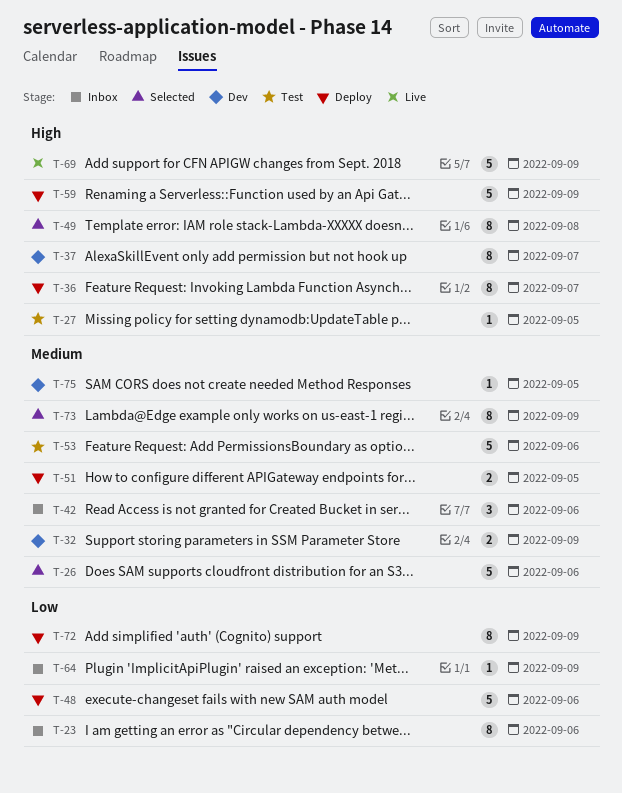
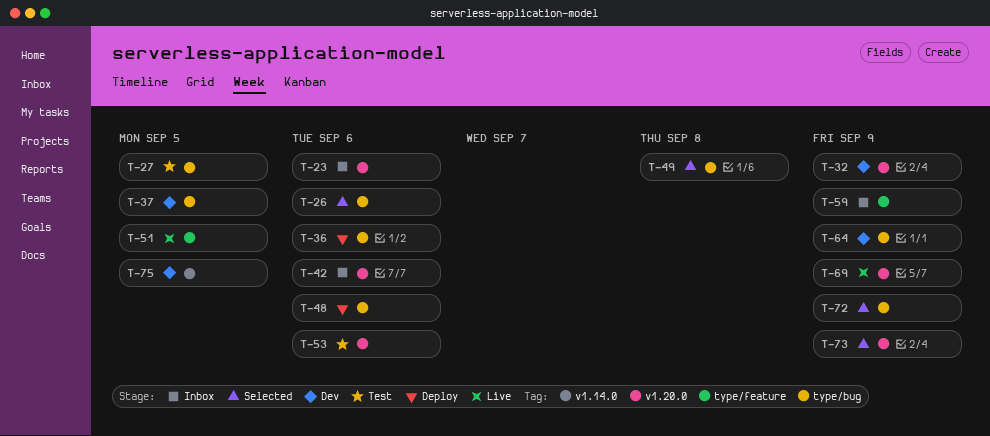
T-36, due: Sep 7 -> Sep 6
T-37, due: Sep 7 -> Sep 5
T-51, status: Deploy -> Live
T-59, status: Deploy -> Inbox
T-64, status: Inbox -> Dev
T-72, status: Deploy -> Selected

